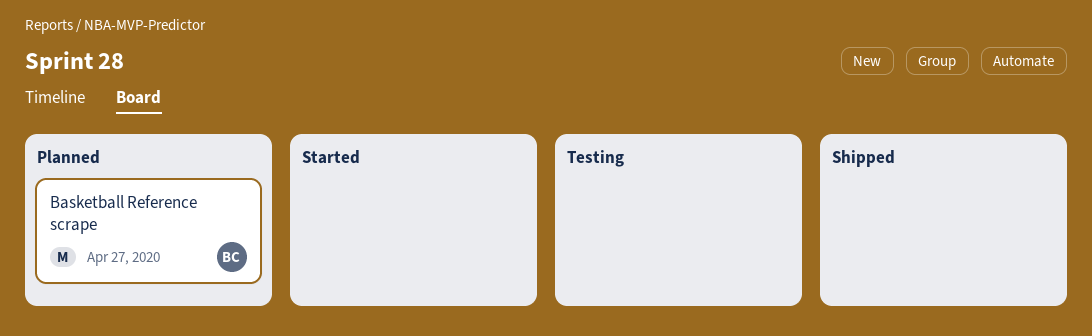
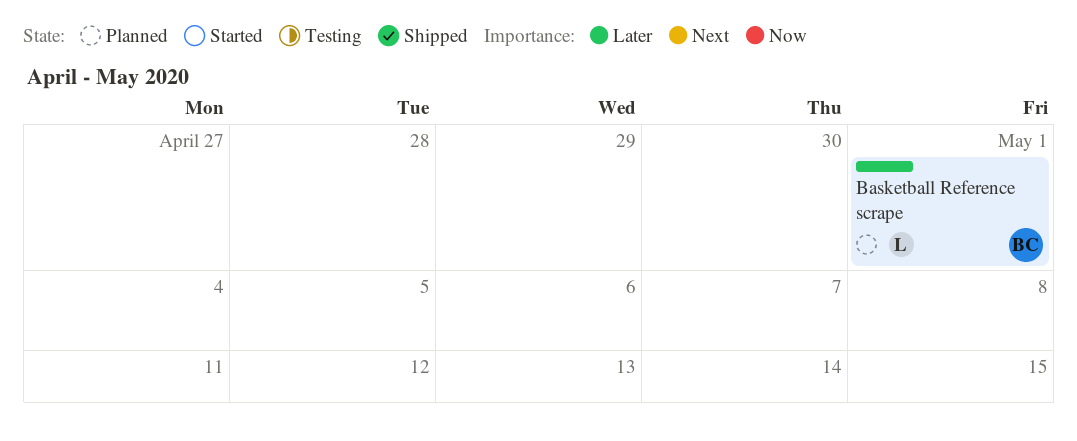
Basketball Reference scrape, estimate: M -> L
Basketball Reference scrape, due: Apr 27 -> May 1

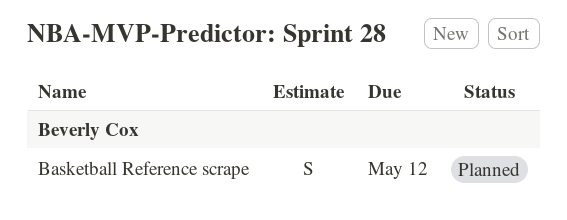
Basketball Reference scrape, estimate: L -> S
Basketball Reference scrape, due: May 1 -> May 12

